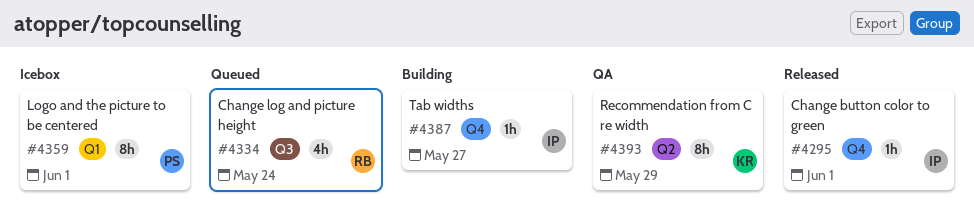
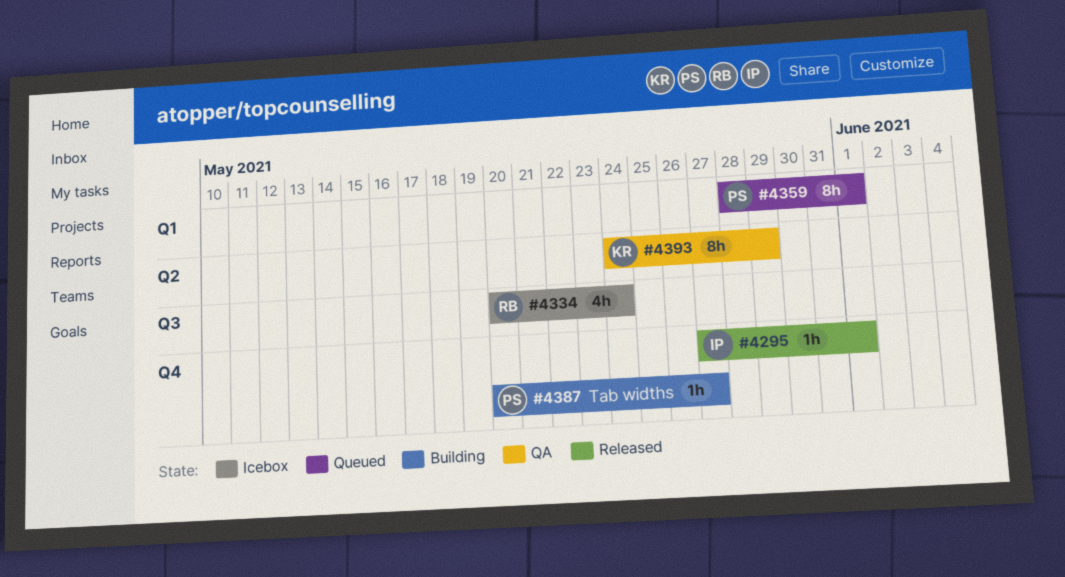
#4334, status: Queued -> Icebox
#4359, status: Icebox -> Queued
#4387, owner: IP -> PS

